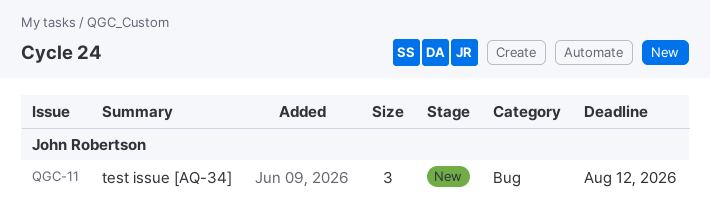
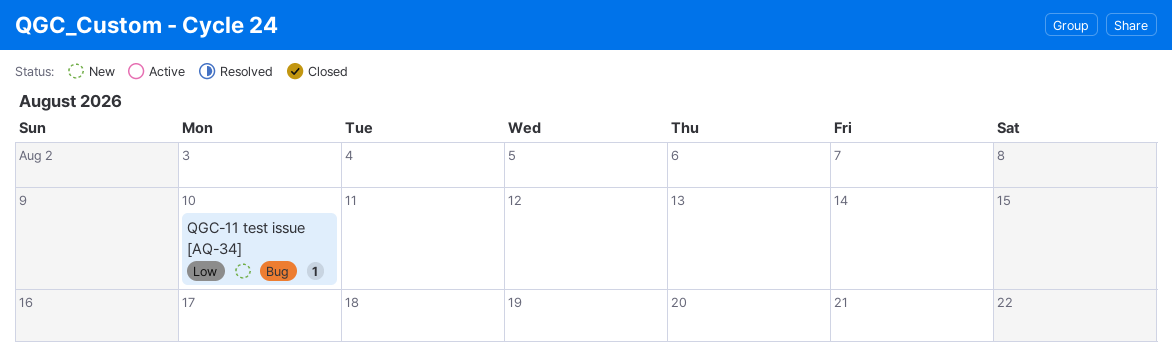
QGC-11, estimate: 3 -> 1
QGC-11, due: Aug 12 -> Aug 10

